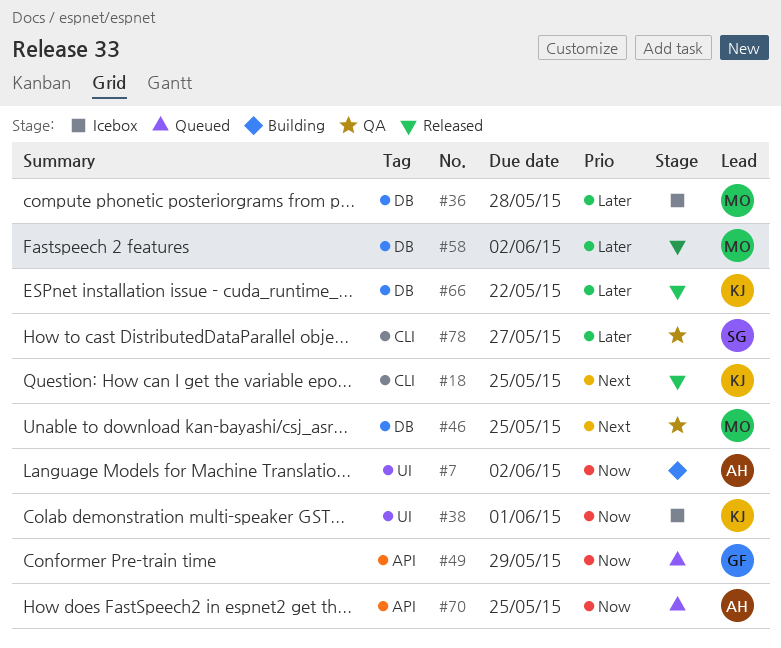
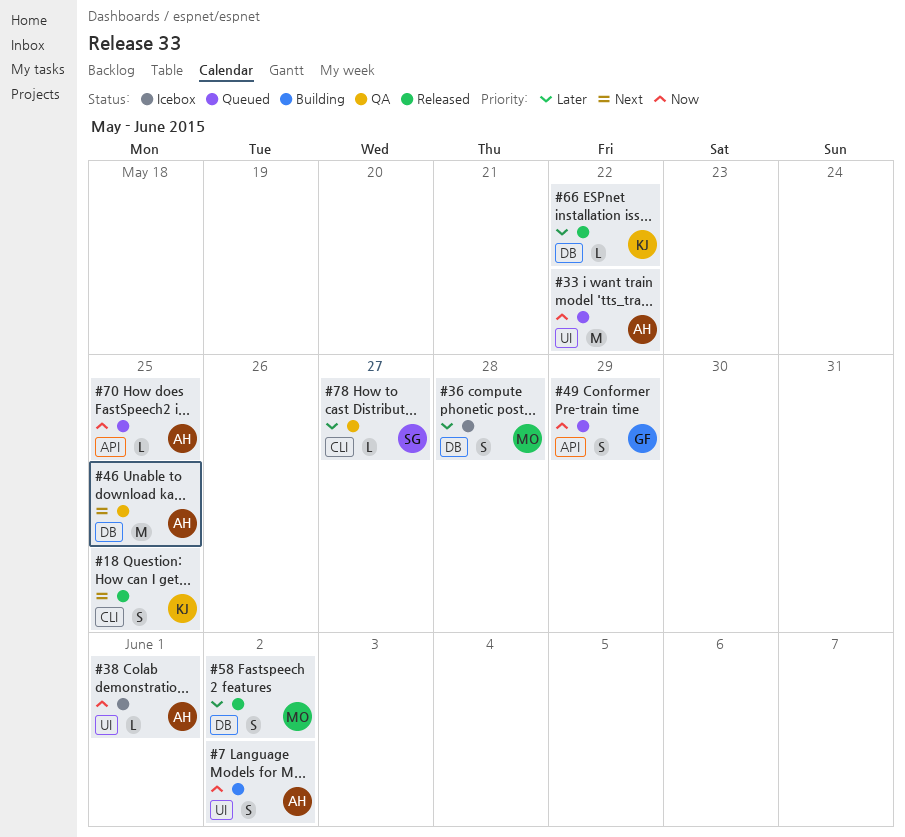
#33: none -> present
#38, owner: KJ -> AH
#46, owner: MO -> AH

